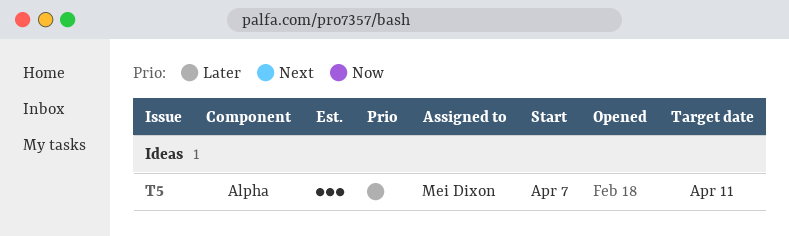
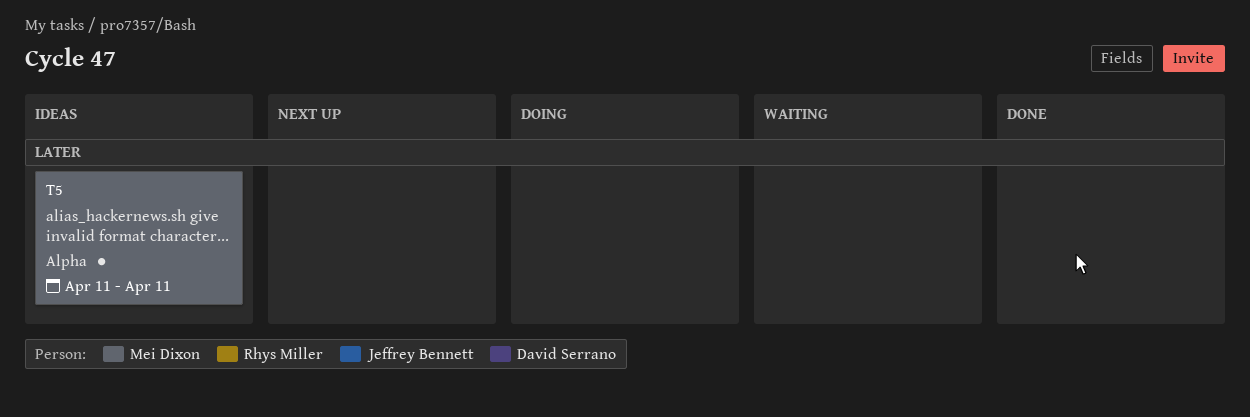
T5, estimate: 3 -> 1
T5, start: Apr 7 -> Apr 11

